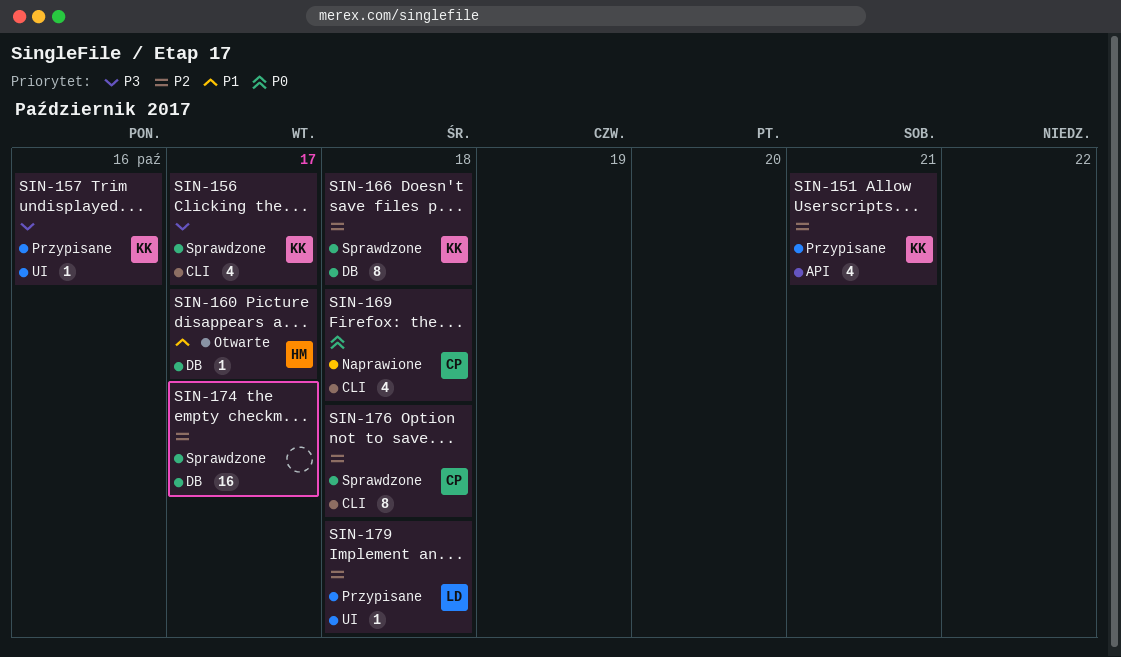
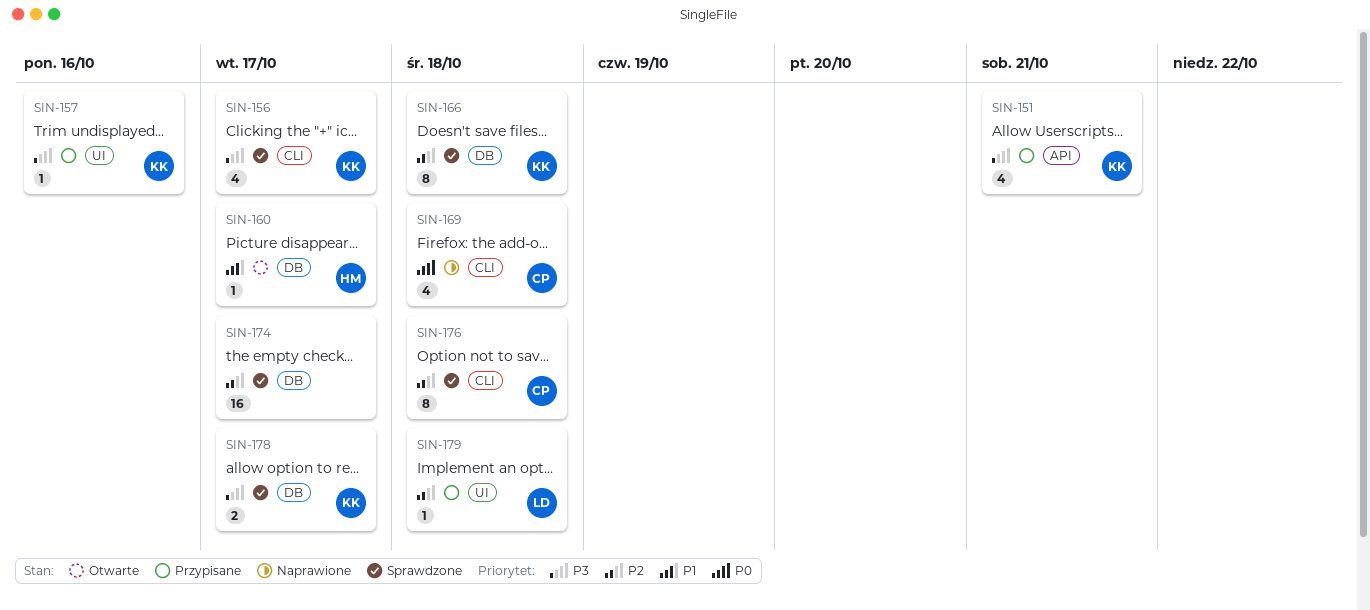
SIN-151, priority: P2 -> P3
SIN-178: none -> present

